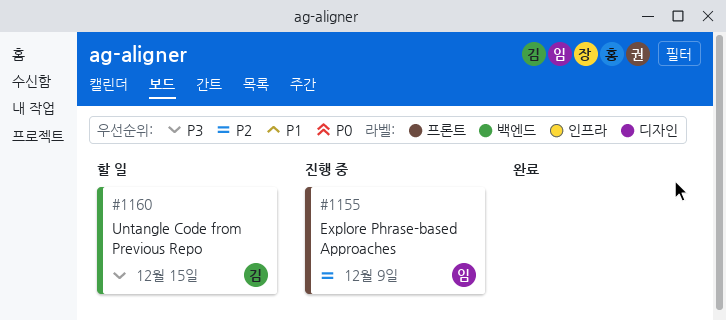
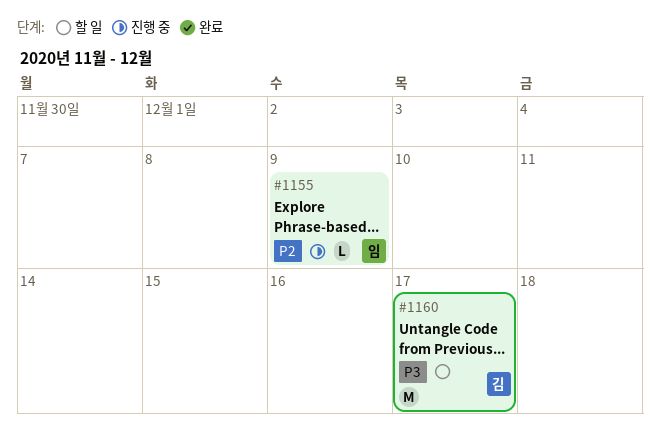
#1160, due: Dec 15 -> Dec 17

